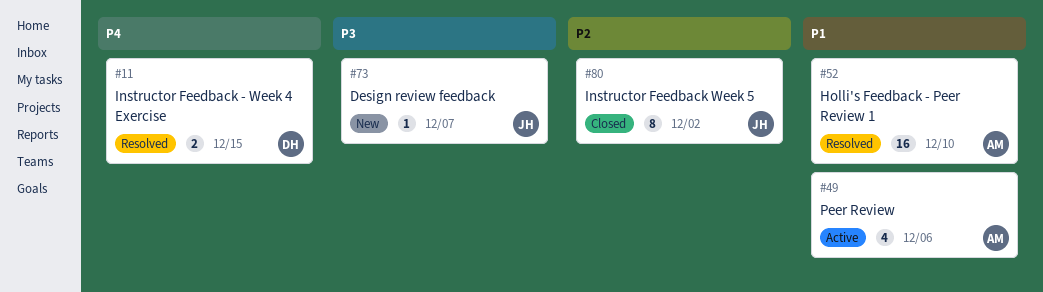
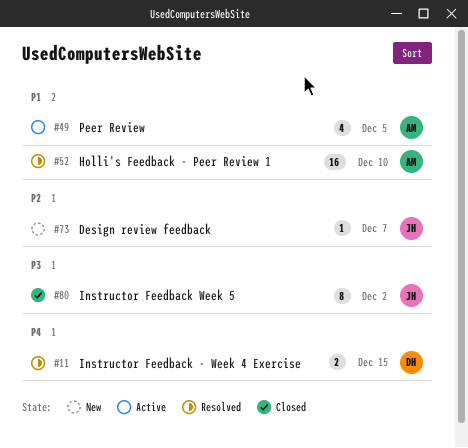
#49, due: Dec 6 -> Dec 5
#73, priority: P3 -> P2
#80, priority: P2 -> P3

